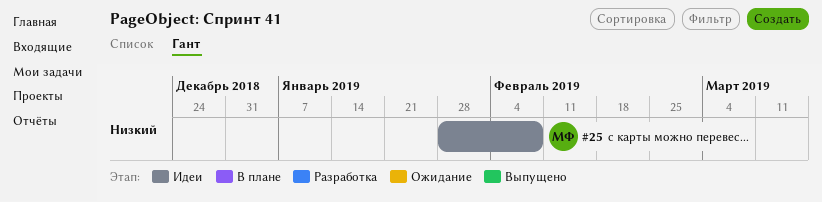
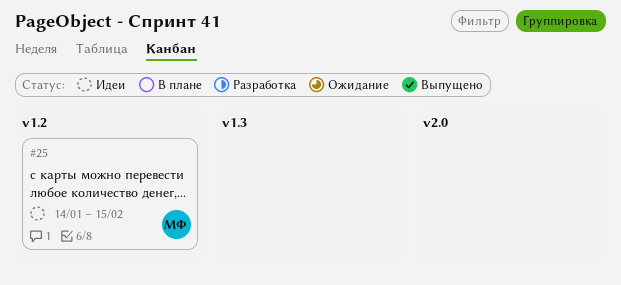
#25, start: Jan 28 -> Jan 14
#25, due: Feb 8 -> Feb 15

